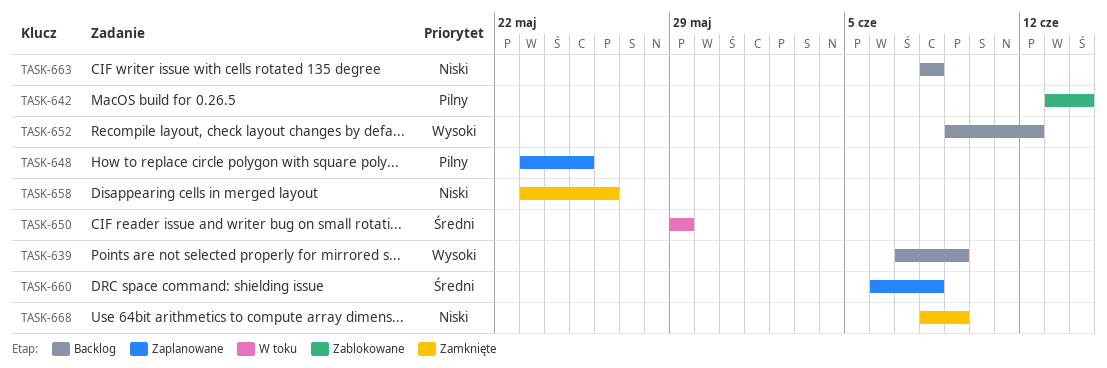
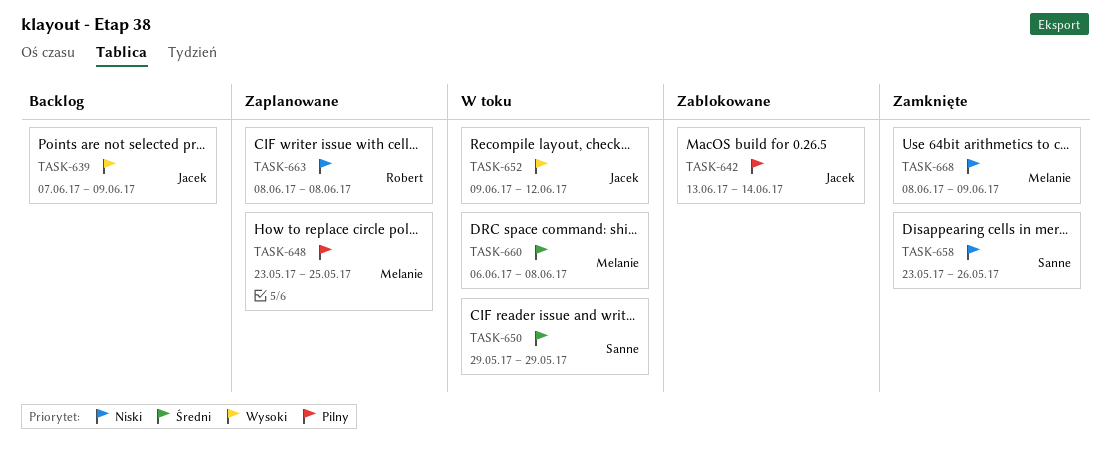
TASK-652, status: Backlog -> W toku
TASK-660, status: Zaplanowane -> W toku
TASK-663, status: Backlog -> Zaplanowane

